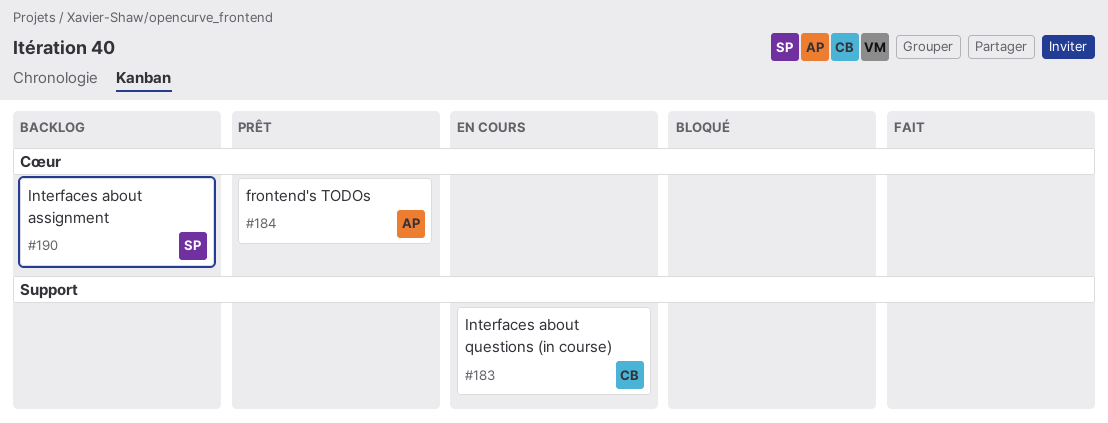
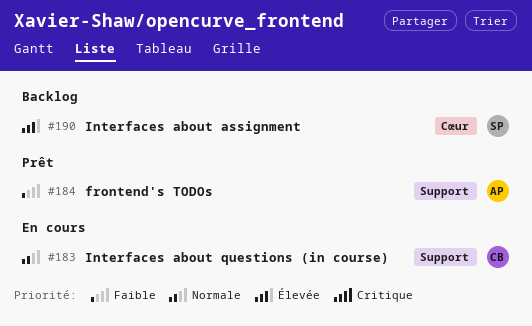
#184, label: Cœur -> Support

